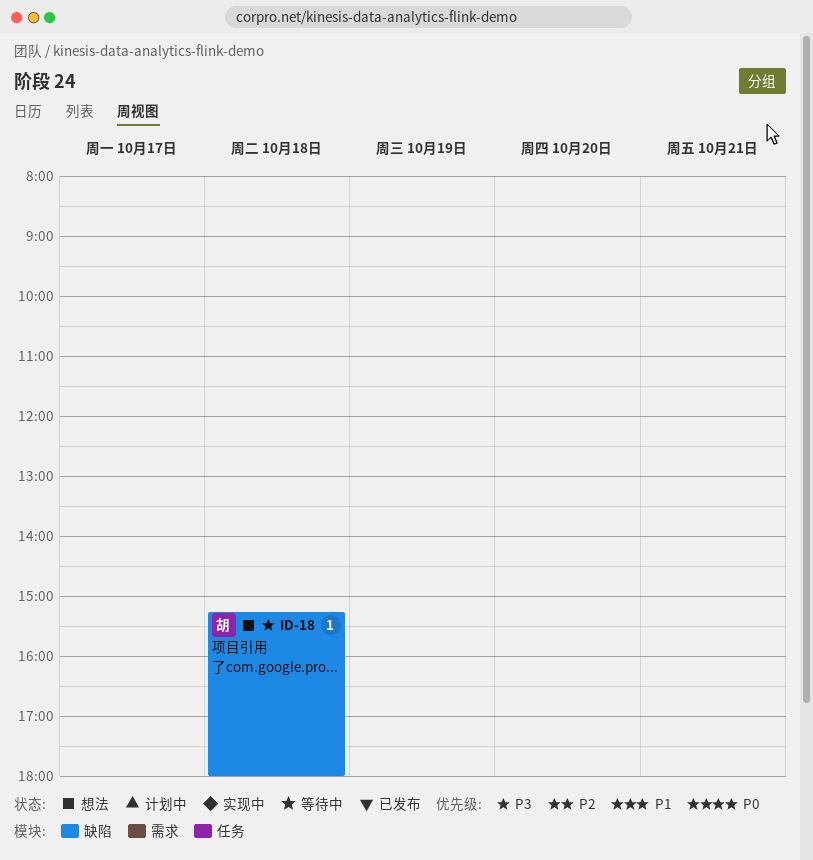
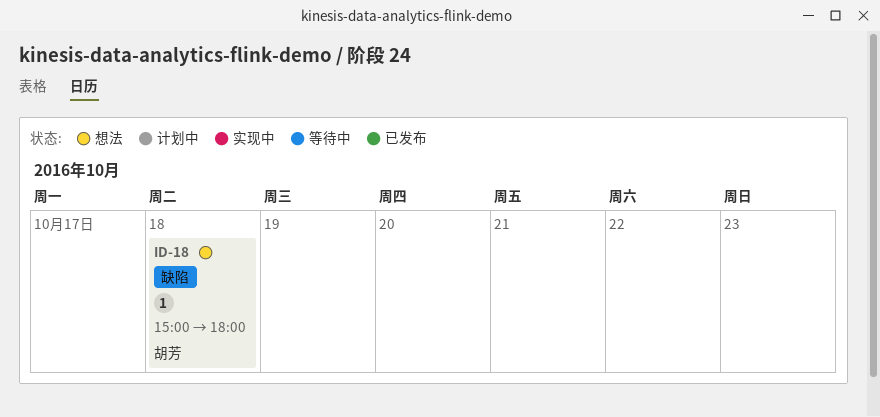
ID-18, begins: 15:15 -> 15:00

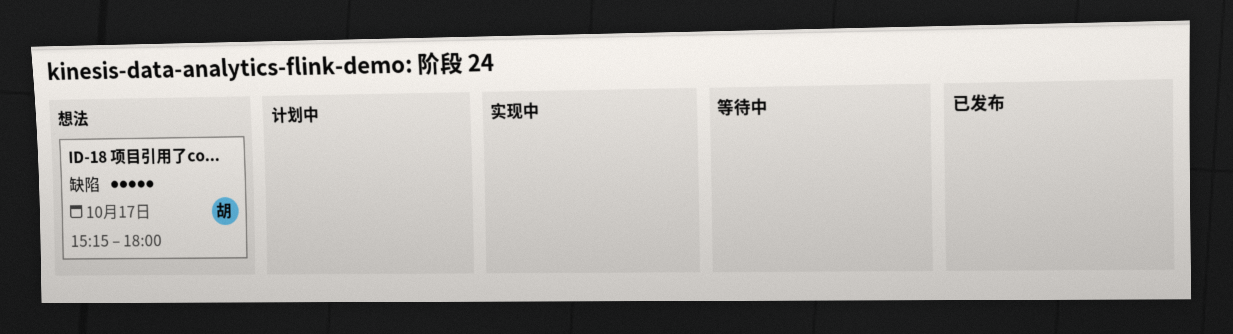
ID-18, estimate: 1 -> 5
ID-18, day: Oct 18 -> Oct 17
ID-18, begins: 15:00 -> 15:15

